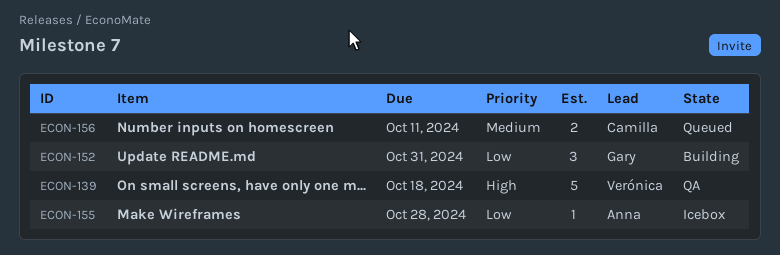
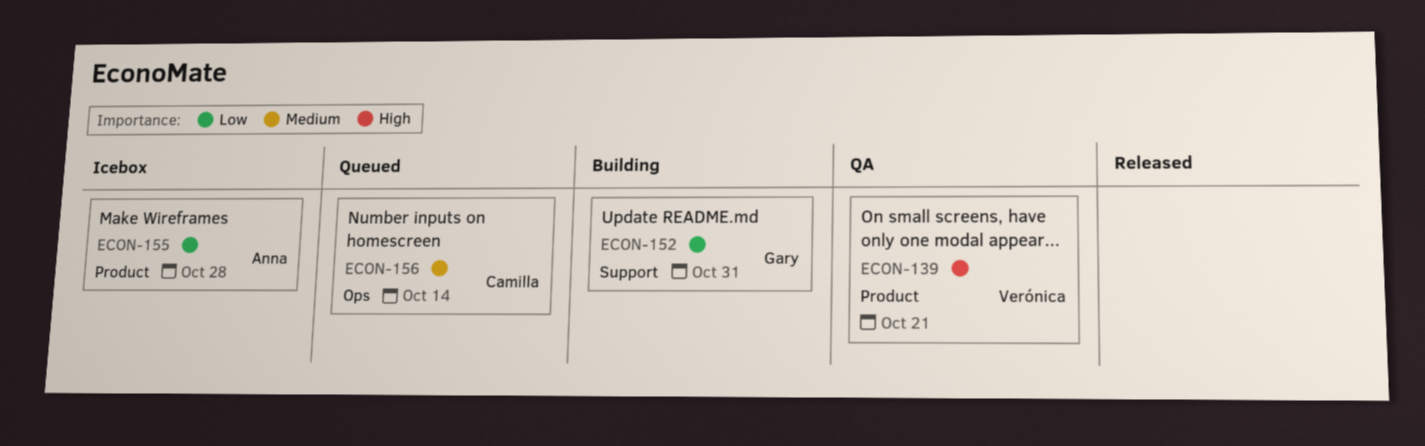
ECON-139, due: Oct 18 -> Oct 21
ECON-156, due: Oct 11 -> Oct 14

